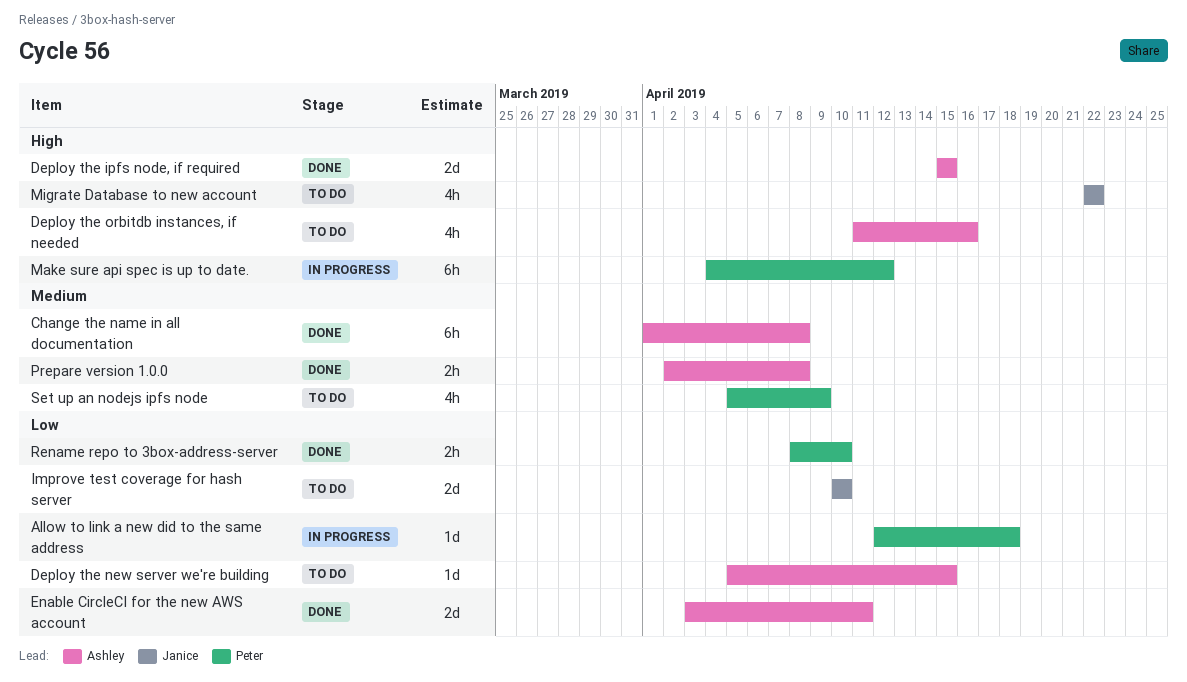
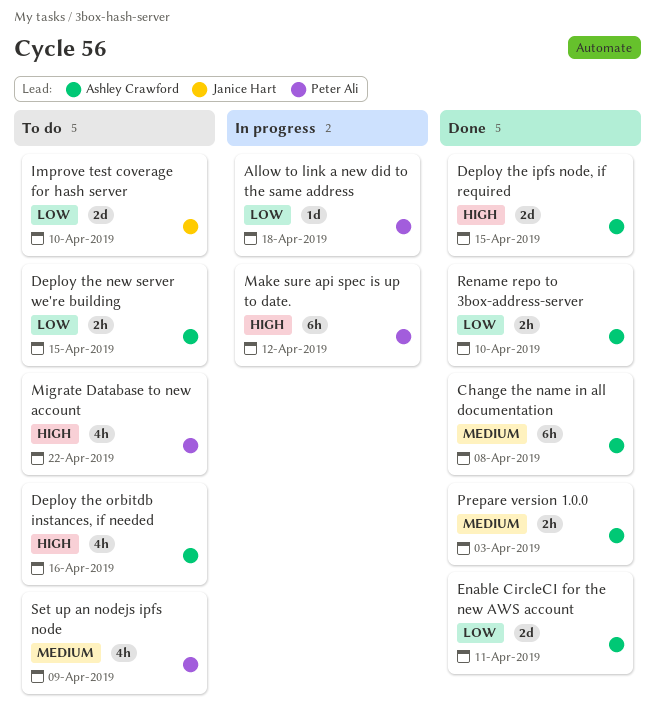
Deploy the new server we're building, estimate: 1d -> 2h
Migrate Database to new account, owner: Janice Hart -> Peter Ali
Prepare version 1.0.0, due: Apr 8 -> Apr 3
Rename repo to 3box-address-server, owner: Peter Ali -> Ashley Crawford

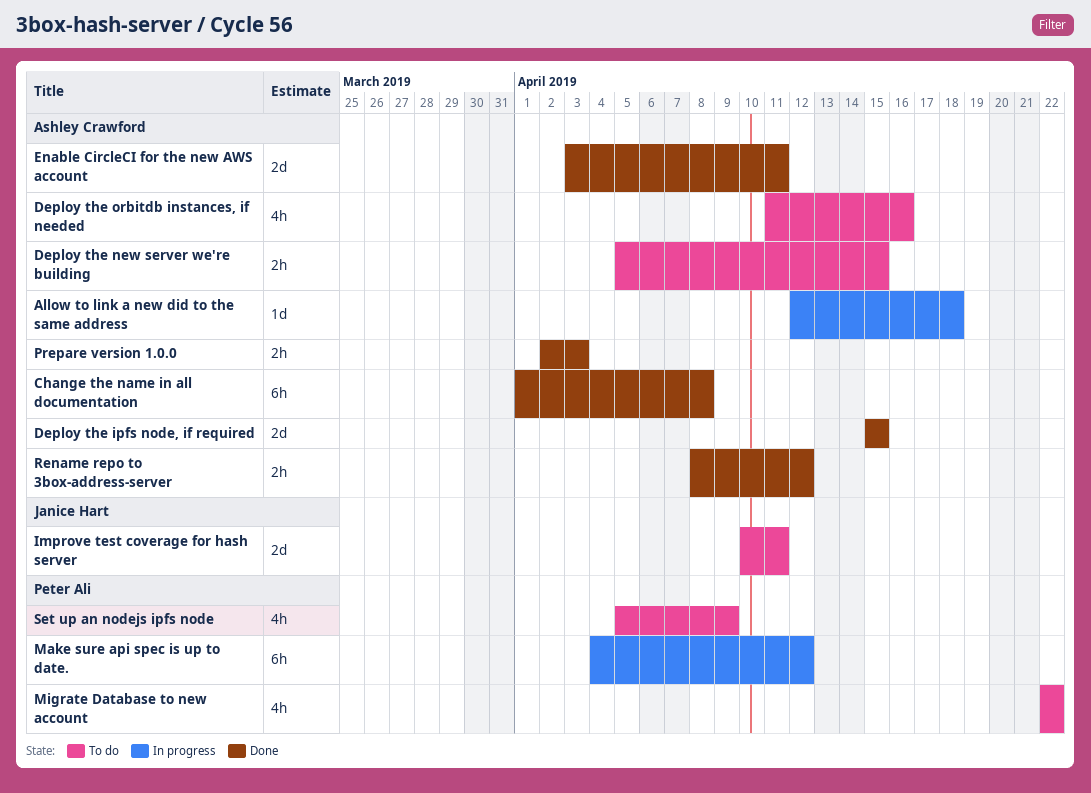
Allow to link a new did to the same address, owner: Peter Ali -> Ashley Crawford
Improve test coverage for hash server, due: Apr 10 -> Apr 11
Rename repo to 3box-address-server, due: Apr 10 -> Apr 12

